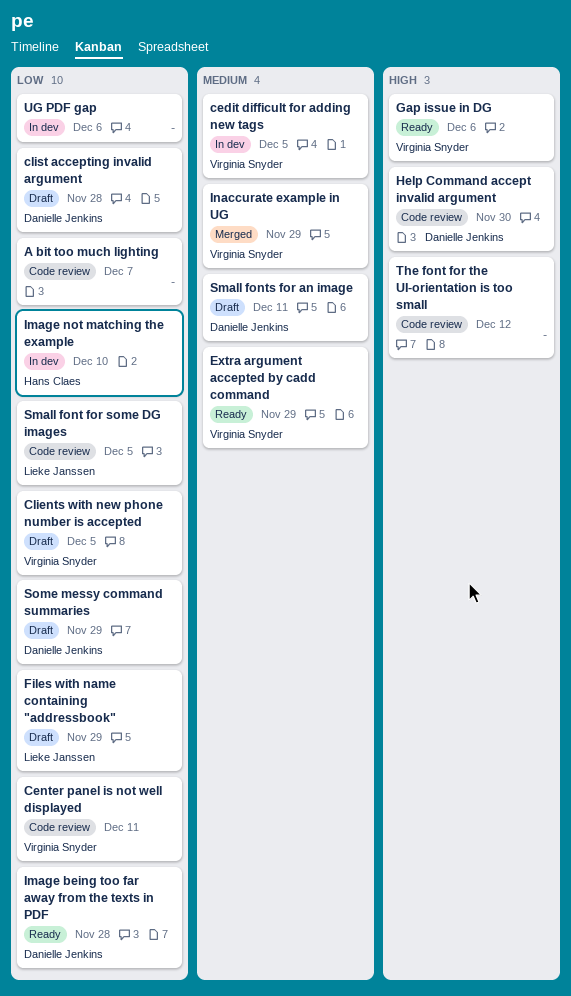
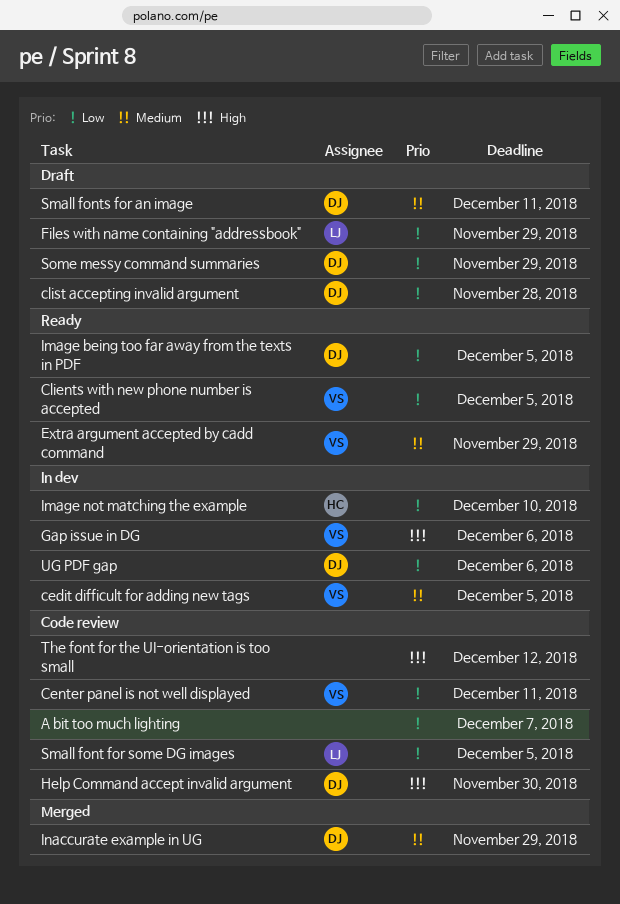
Clients with new phone number is accepted, status: Draft -> Ready
Gap issue in DG, status: Ready -> In dev
Image being too far away from the texts in PDF, due: Nov 28 -> Dec 5
Inaccurate example in UG, owner: Virginia Snyder -> Danielle Jenkins
UG PDF gap, owner: none -> Danielle Jenkins

